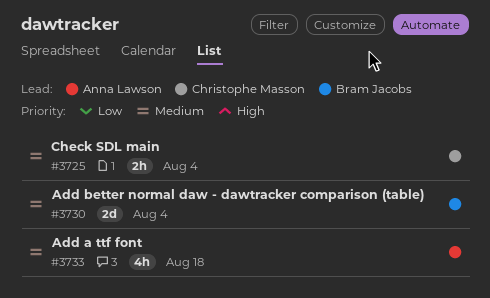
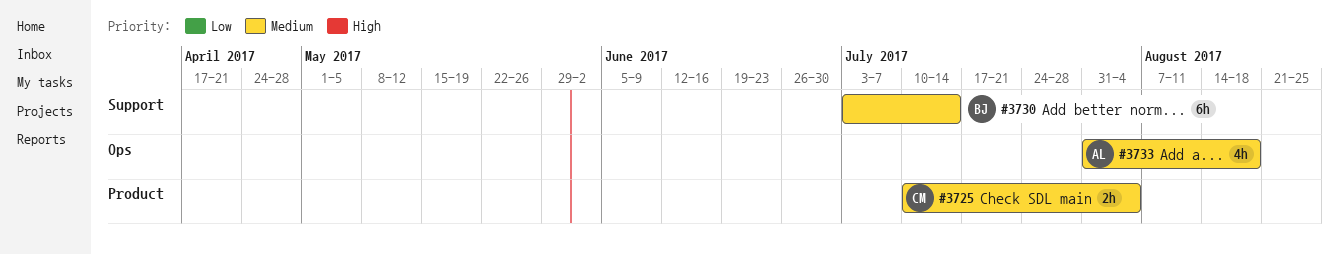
#3730, estimate: 2d -> 6h
#3730, due: Aug 4 -> Jul 14

